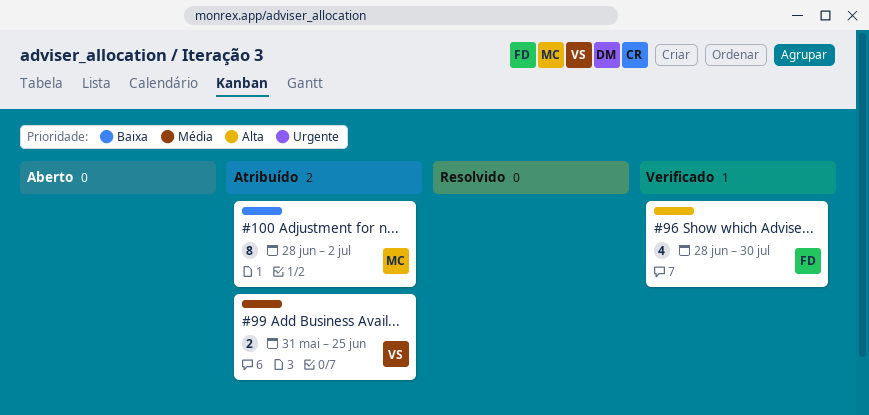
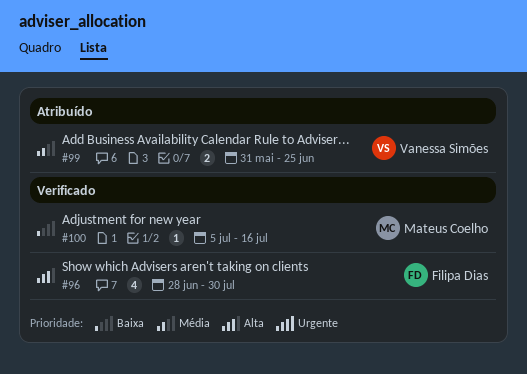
#100, status: Atribuído -> Verificado
#100, estimate: 8 -> 1
#100, start: Jun 28 -> Jul 5
#100, due: Jul 2 -> Jul 16

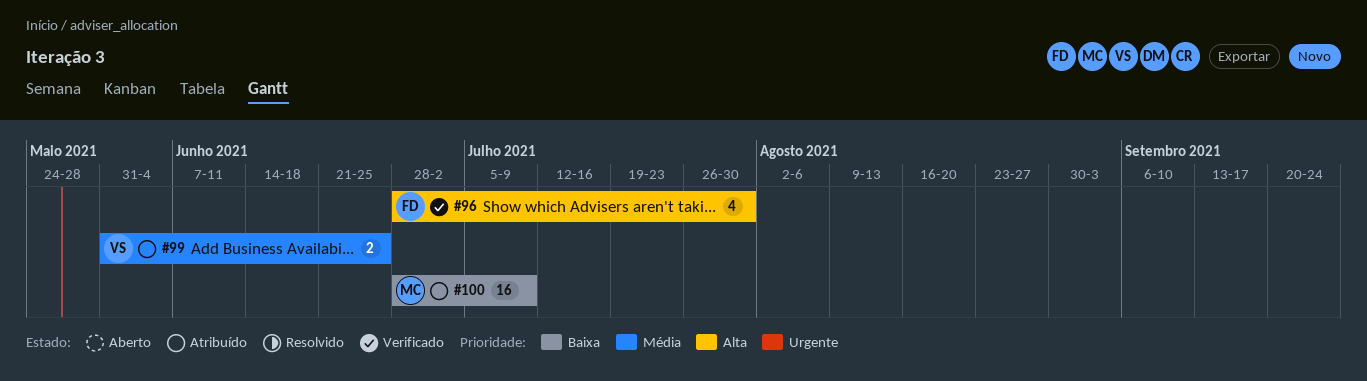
#100, status: Verificado -> Atribuído
#100, estimate: 1 -> 16
#100, start: Jul 5 -> Jun 28
#100, due: Jul 16 -> Jul 9

